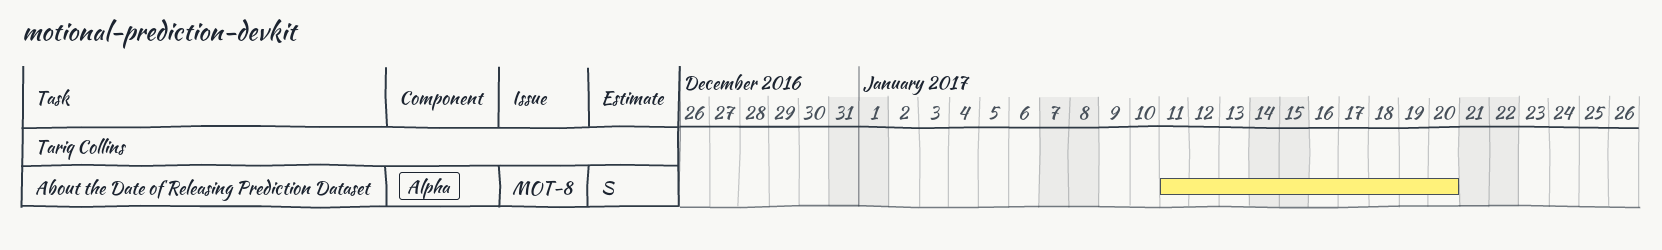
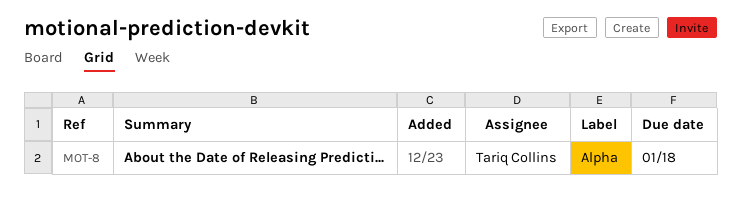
MOT-8, due: Jan 20 -> Jan 18

